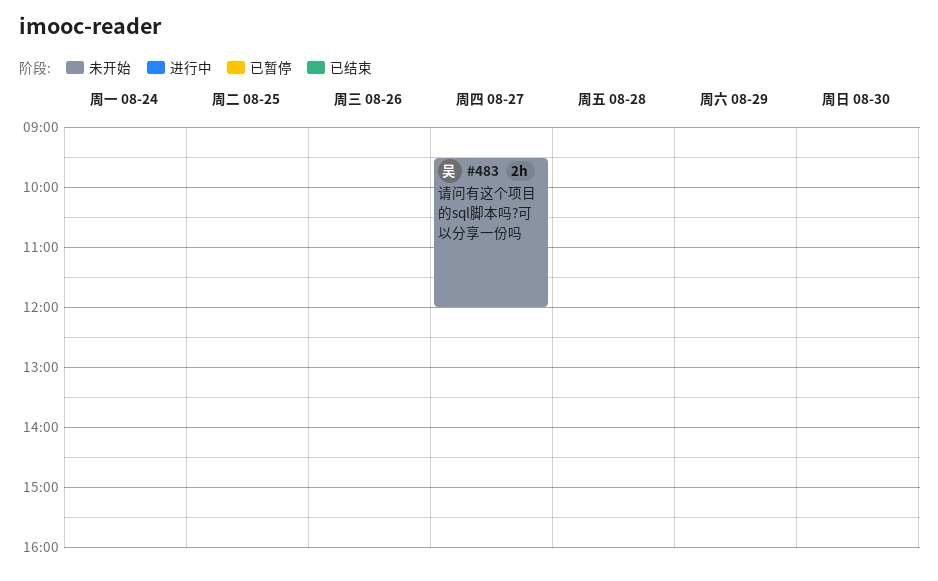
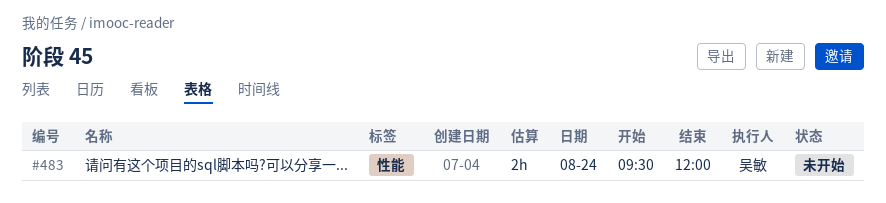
#483, day: Aug 27 -> Aug 24

